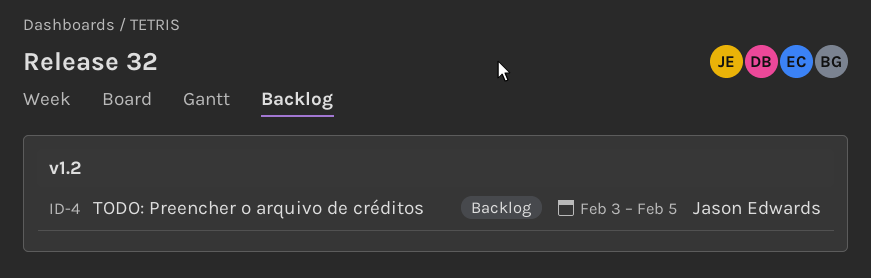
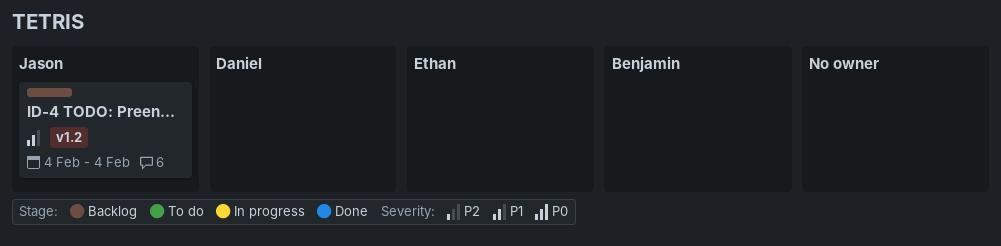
ID-4, start: Feb 3 -> Feb 4
ID-4, due: Feb 5 -> Feb 4

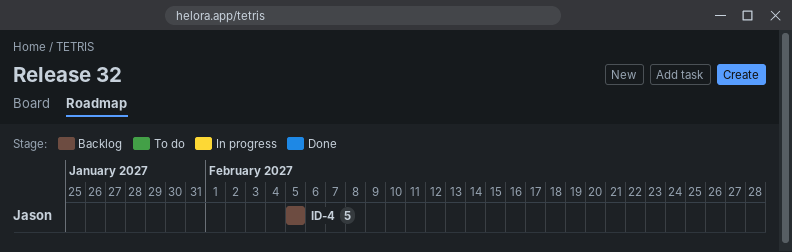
ID-4, start: Feb 4 -> Feb 5
ID-4, due: Feb 4 -> Feb 5

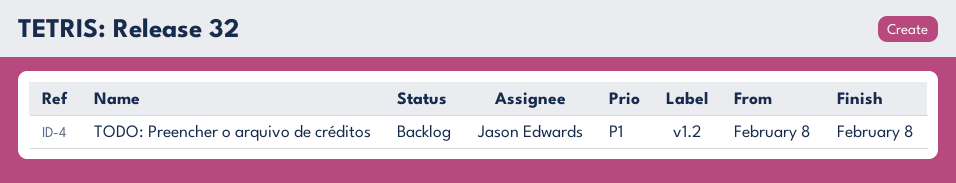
ID-4, start: Feb 5 -> Feb 8
ID-4, due: Feb 5 -> Feb 8

